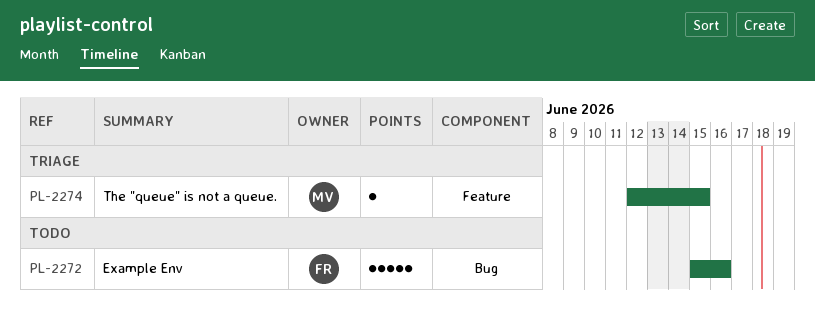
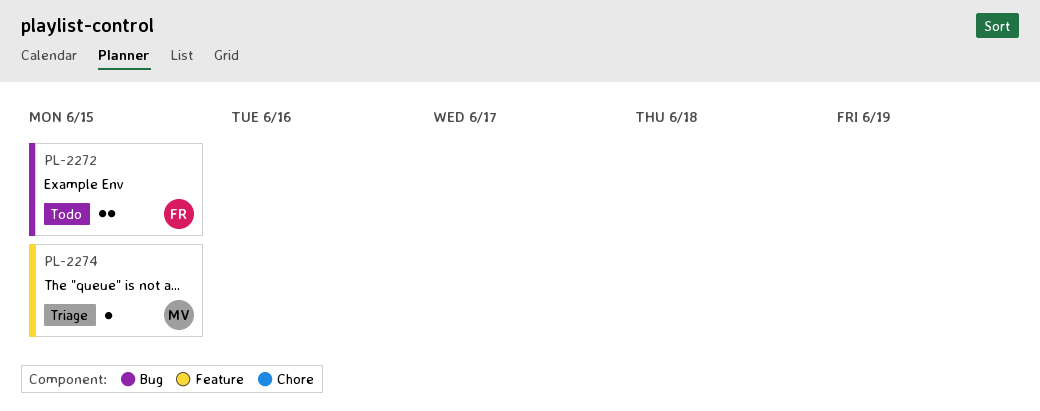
PL-2272, estimate: 5 -> 2
PL-2272, due: Jun 16 -> Jun 15

